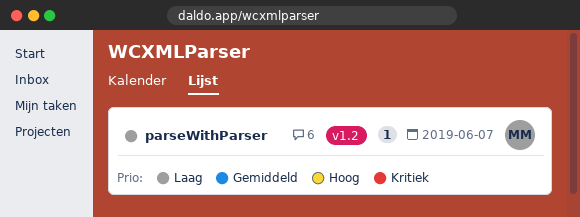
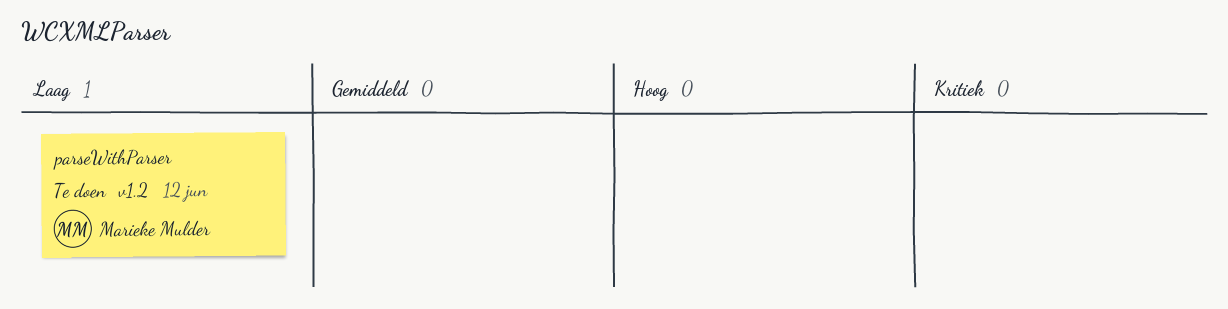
parseWithParser, due: Jun 7 -> Jun 12

